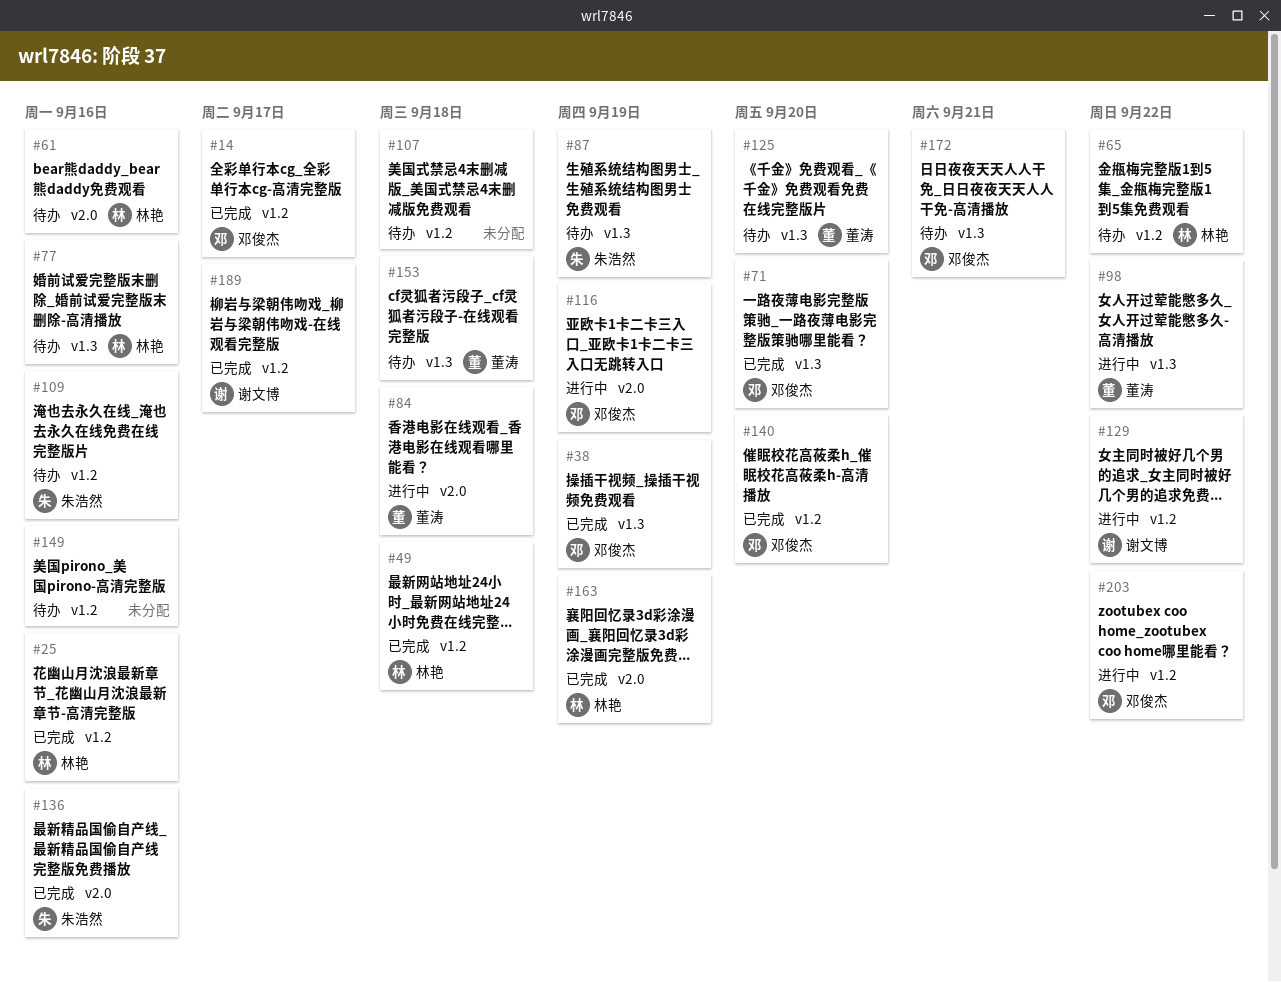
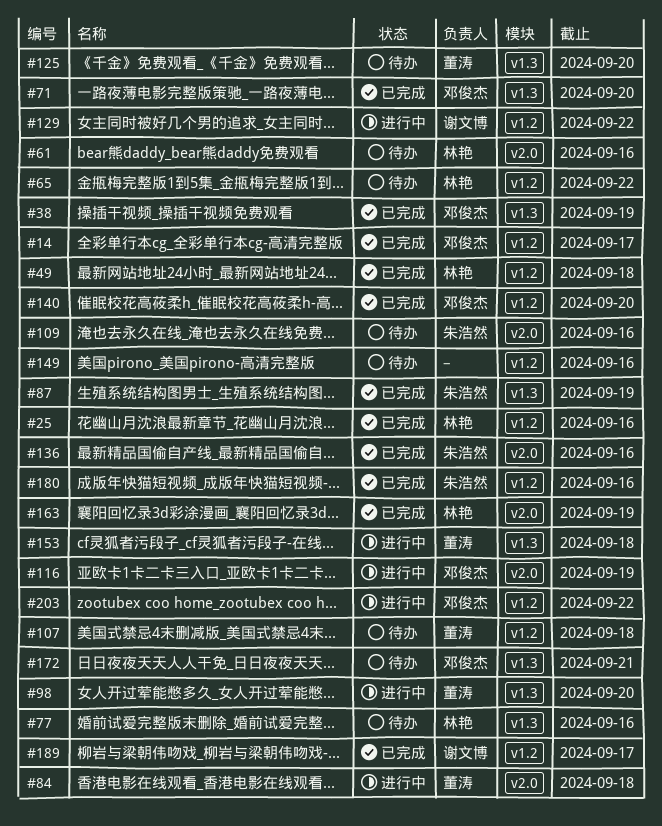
#87, status: 待办 -> 已完成
#98, due: Sep 22 -> Sep 20
#107, owner: none -> 董涛
#109, label: v1.2 -> v2.0
#153, status: 待办 -> 进行中
#180: none -> present

